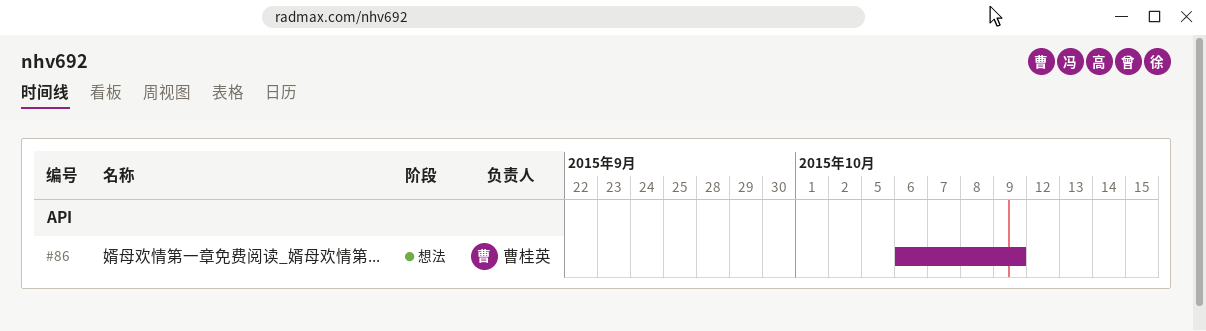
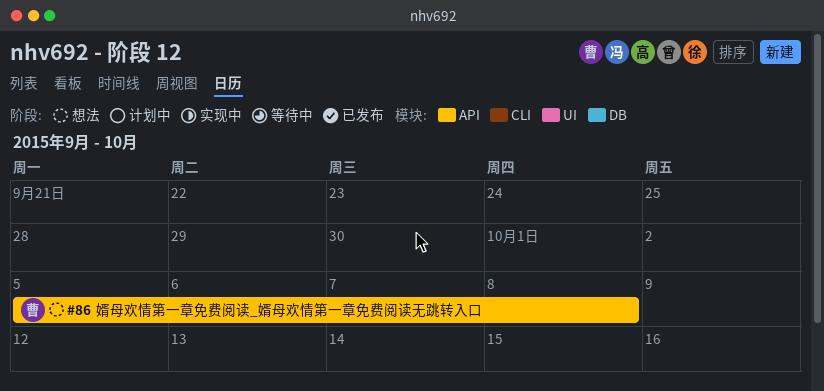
#86, start: Oct 6 -> Oct 5
#86, due: Oct 9 -> Oct 8

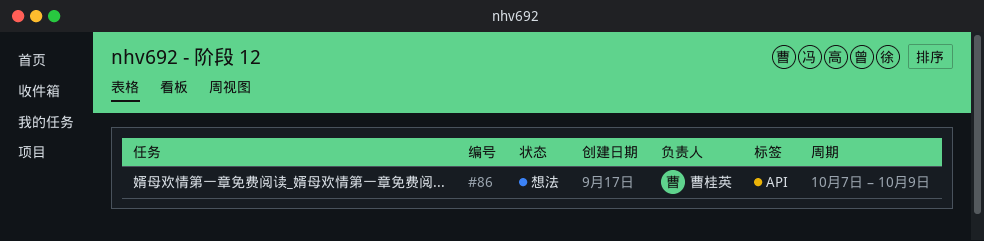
#86, start: Oct 5 -> Oct 7
#86, due: Oct 8 -> Oct 9

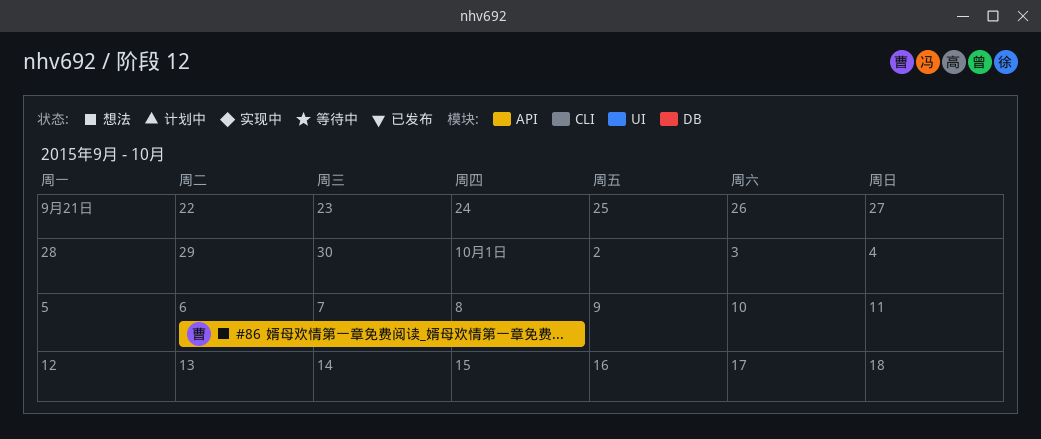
#86, start: Oct 7 -> Oct 6
#86, due: Oct 9 -> Oct 8

